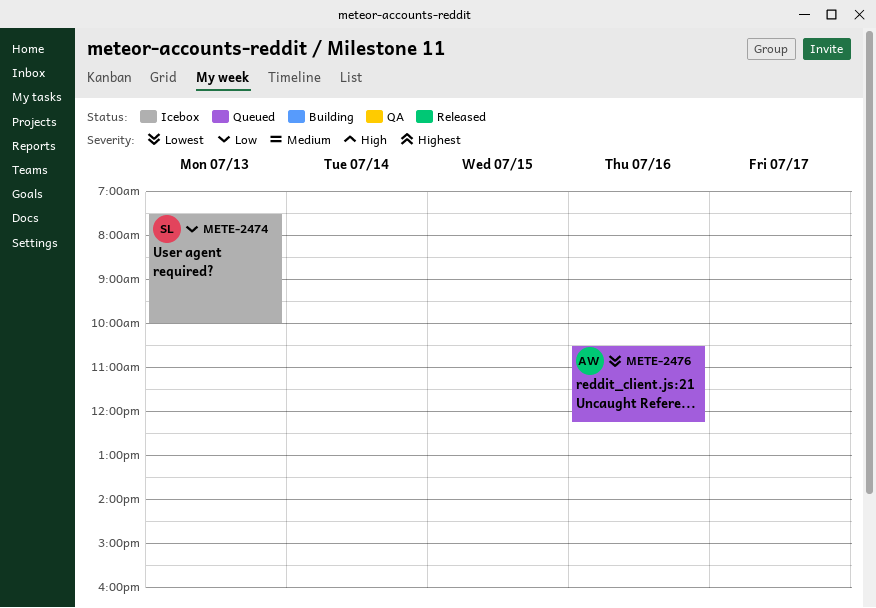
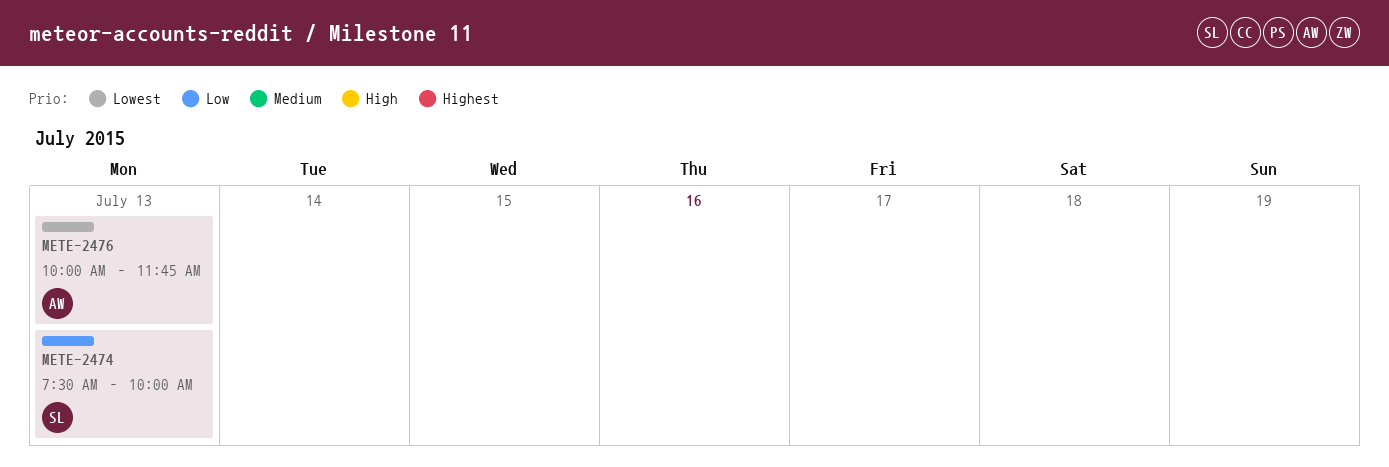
METE-2476, day: Jul 16 -> Jul 13
METE-2476, begins: 10:30 -> 10:00
METE-2476, ends: 12:15 -> 11:45

